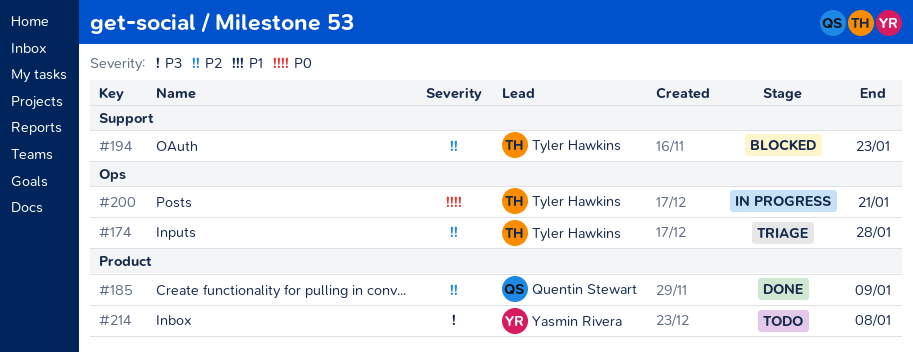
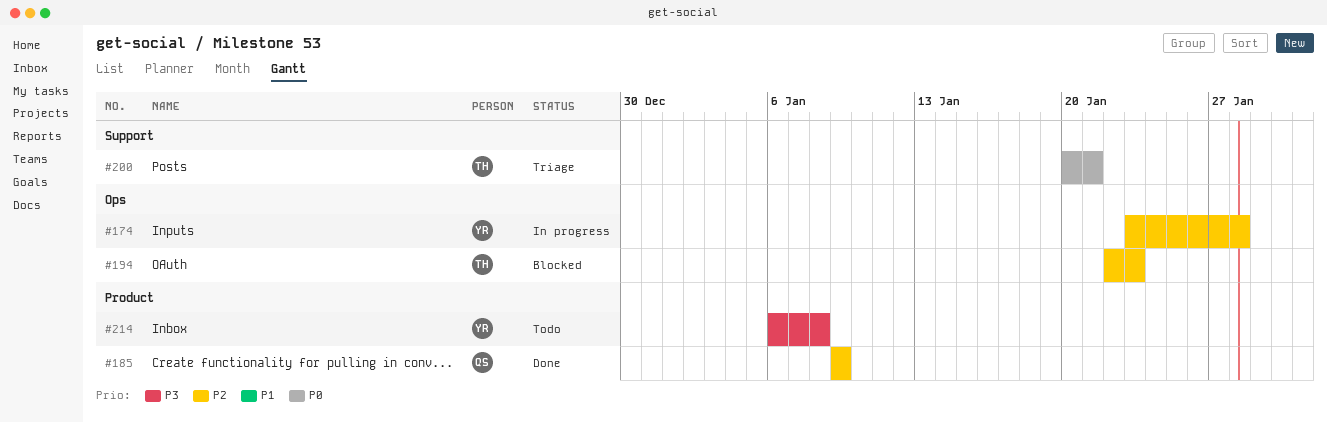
#174, status: Triage -> In progress
#174, owner: Tyler Hawkins -> Yasmin Rivera
#194, label: Support -> Ops
#200, status: In progress -> Triage
#200, label: Ops -> Support

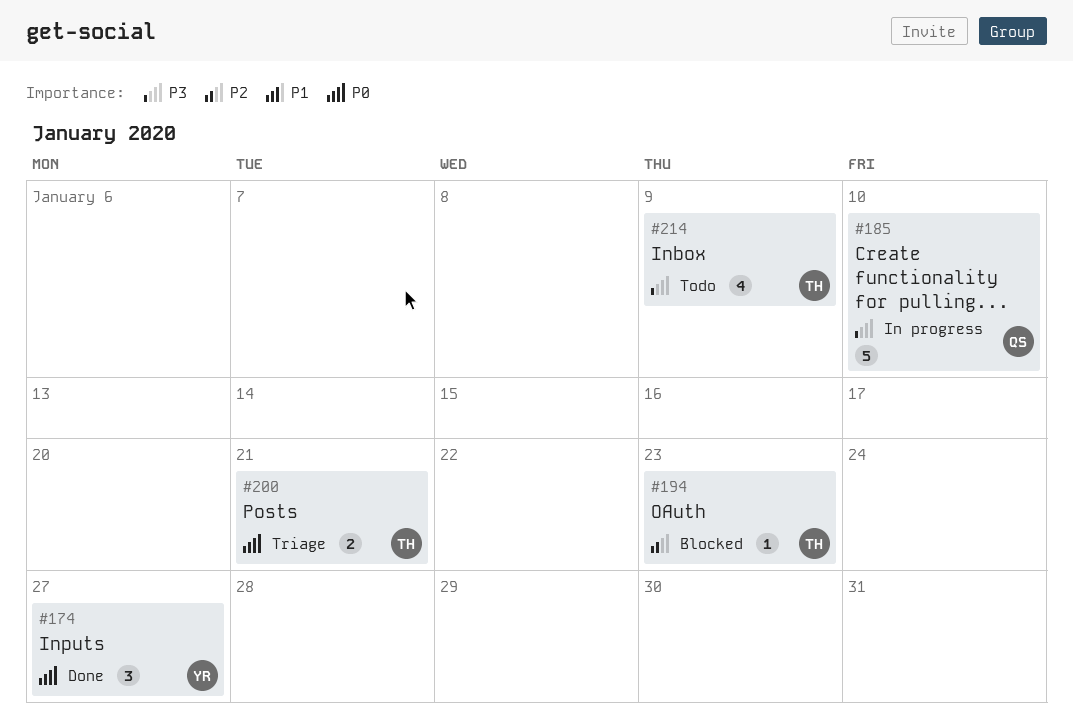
#174, status: In progress -> Done
#174, priority: P2 -> P0
#174, due: Jan 28 -> Jan 27
#185, status: Done -> In progress
#185, priority: P2 -> P3
#185, due: Jan 9 -> Jan 10
#214, owner: YR -> TH
#214, due: Jan 8 -> Jan 9

